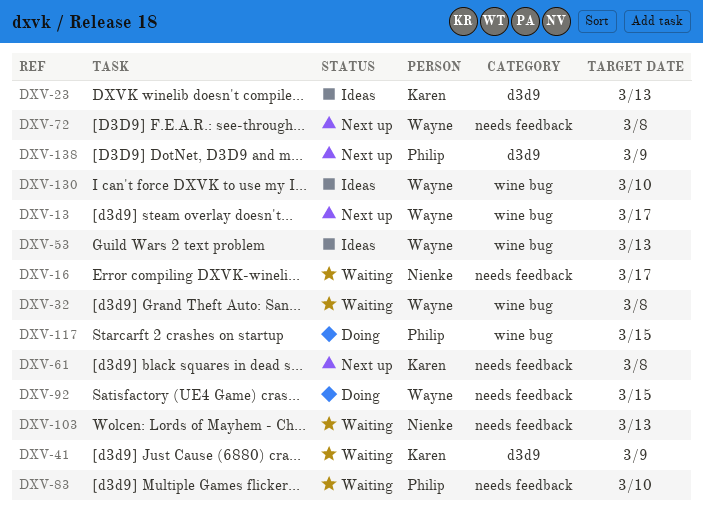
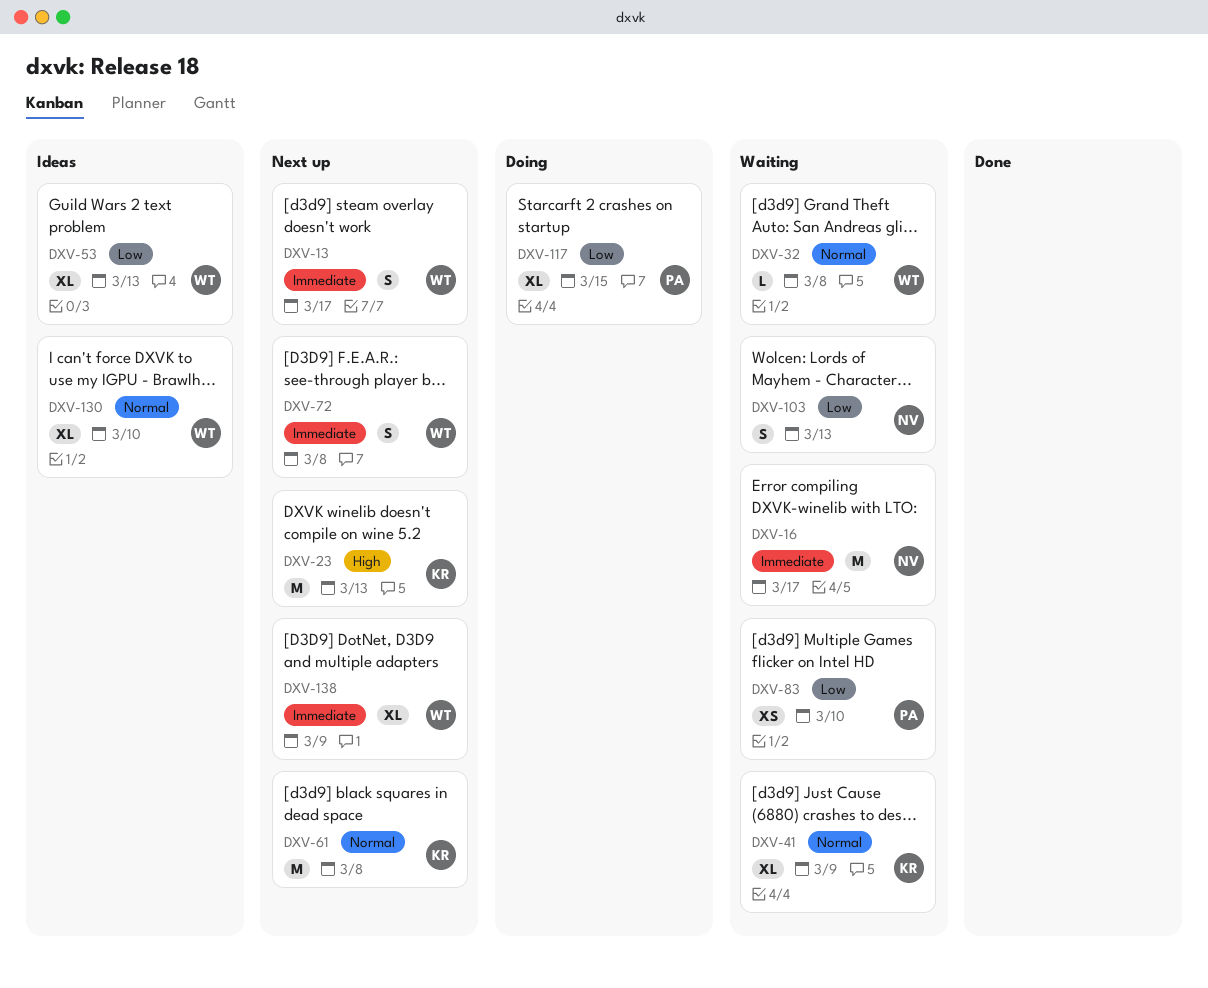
DXV-23, status: Ideas -> Next up
DXV-92: present -> none
DXV-138, owner: Philip -> Wayne

